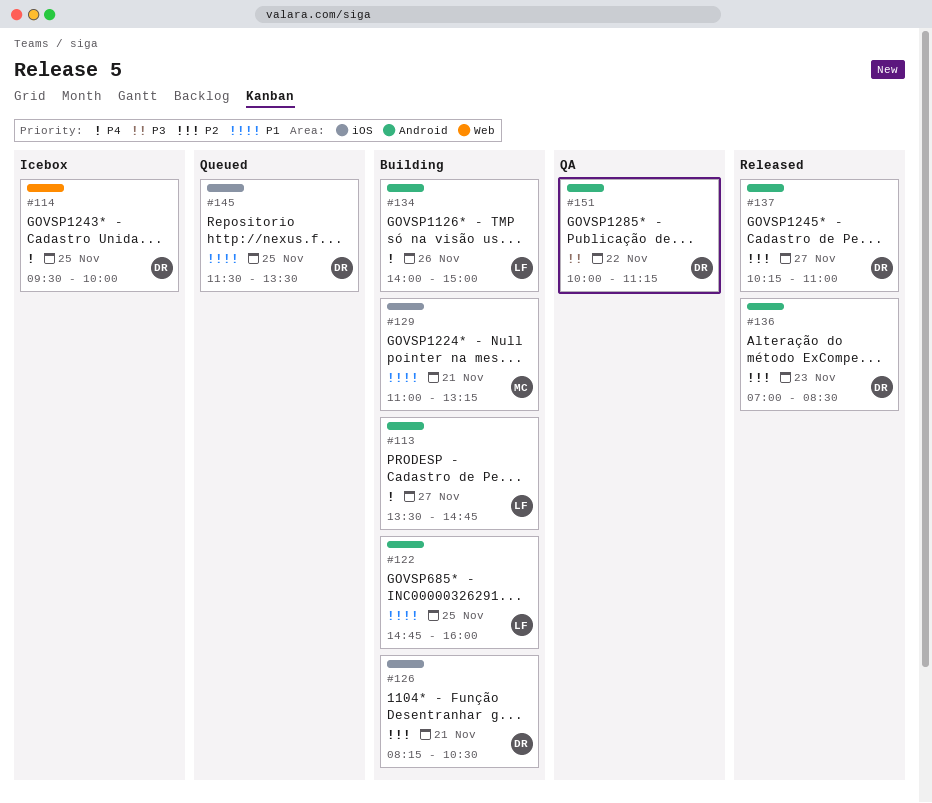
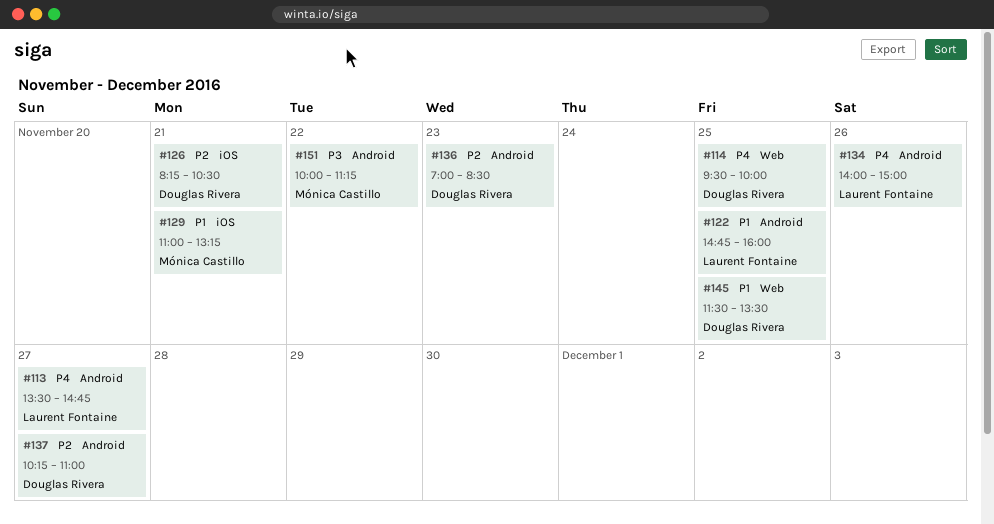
#145, label: iOS -> Web
#151, owner: Douglas Rivera -> Mónica Castillo

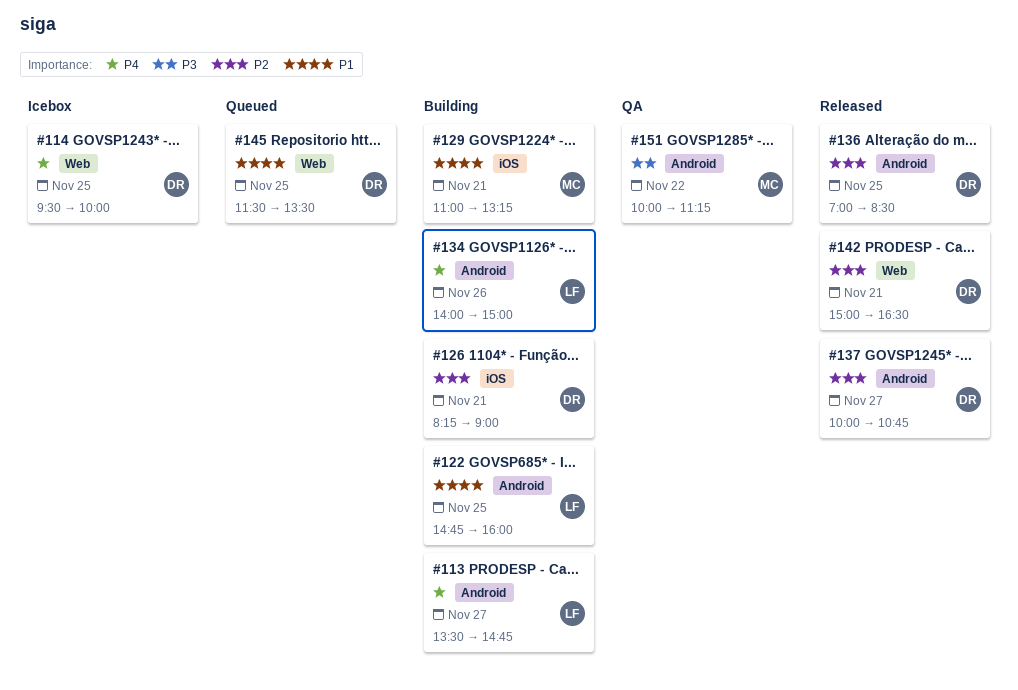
#126, ends: 10:30 -> 09:00
#136, day: Nov 23 -> Nov 25
#137, begins: 10:15 -> 10:00
#137, ends: 11:00 -> 10:45
#142: none -> present

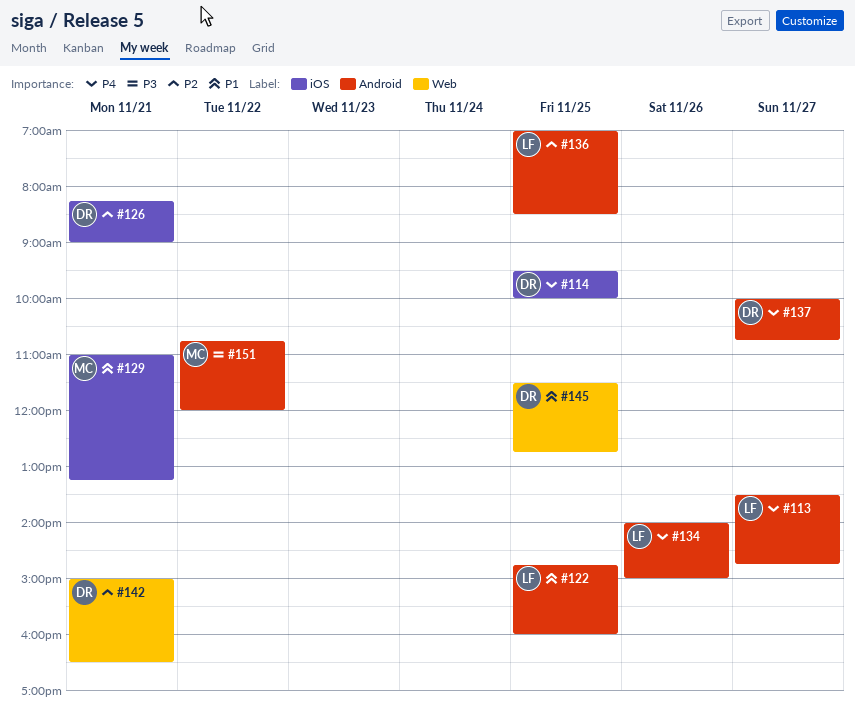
#114, label: Web -> iOS
#136, owner: DR -> LF
#137, priority: P2 -> P4
#145, ends: 13:30 -> 12:45
#151, begins: 10:00 -> 10:45
#151, ends: 11:15 -> 12:00

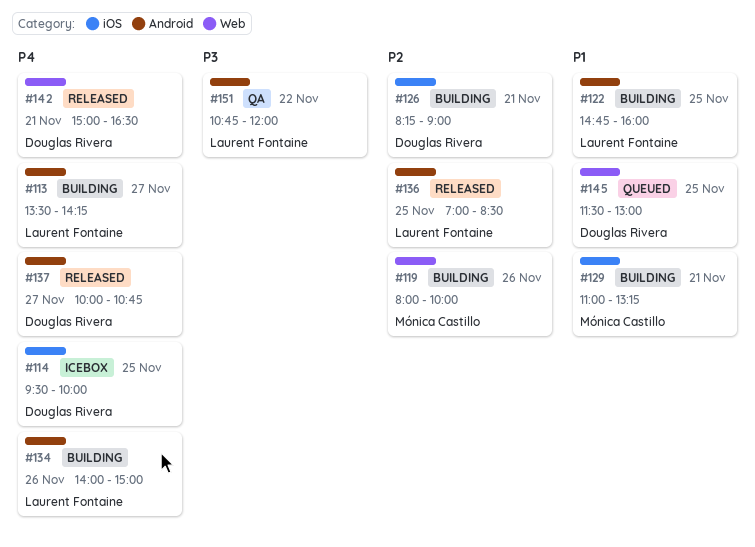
#113, ends: 14:45 -> 14:15
#119: none -> present
#142, priority: P2 -> P4
#145, ends: 12:45 -> 13:00
#151, owner: Mónica Castillo -> Laurent Fontaine

